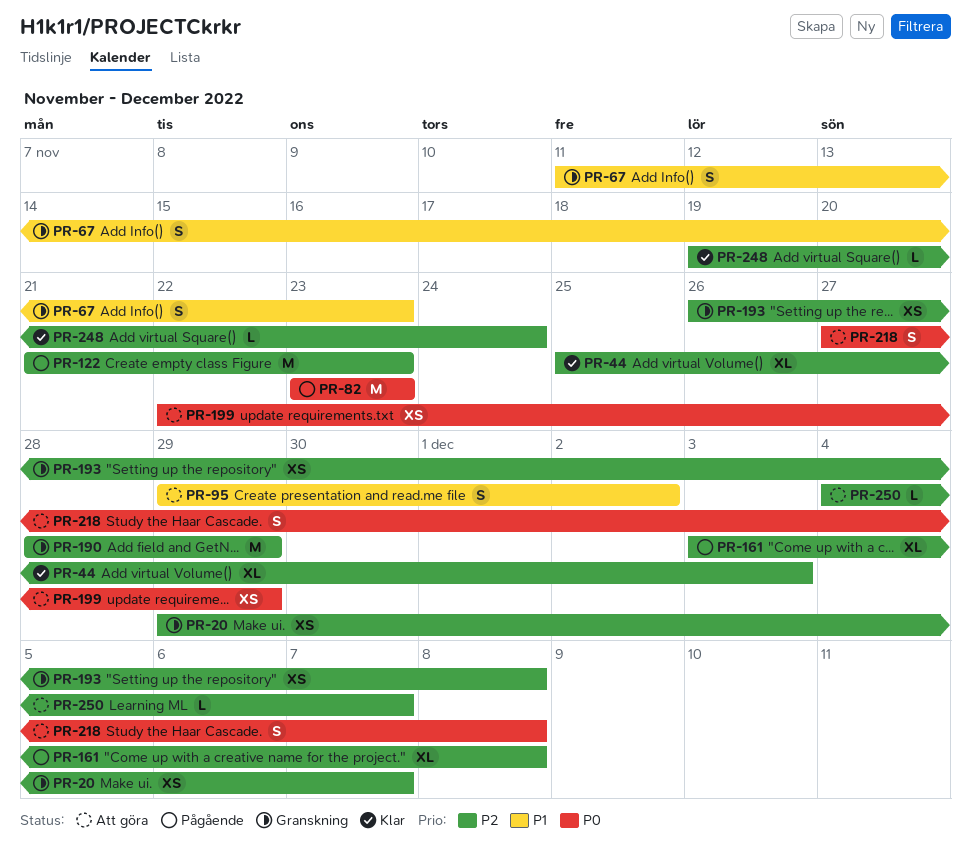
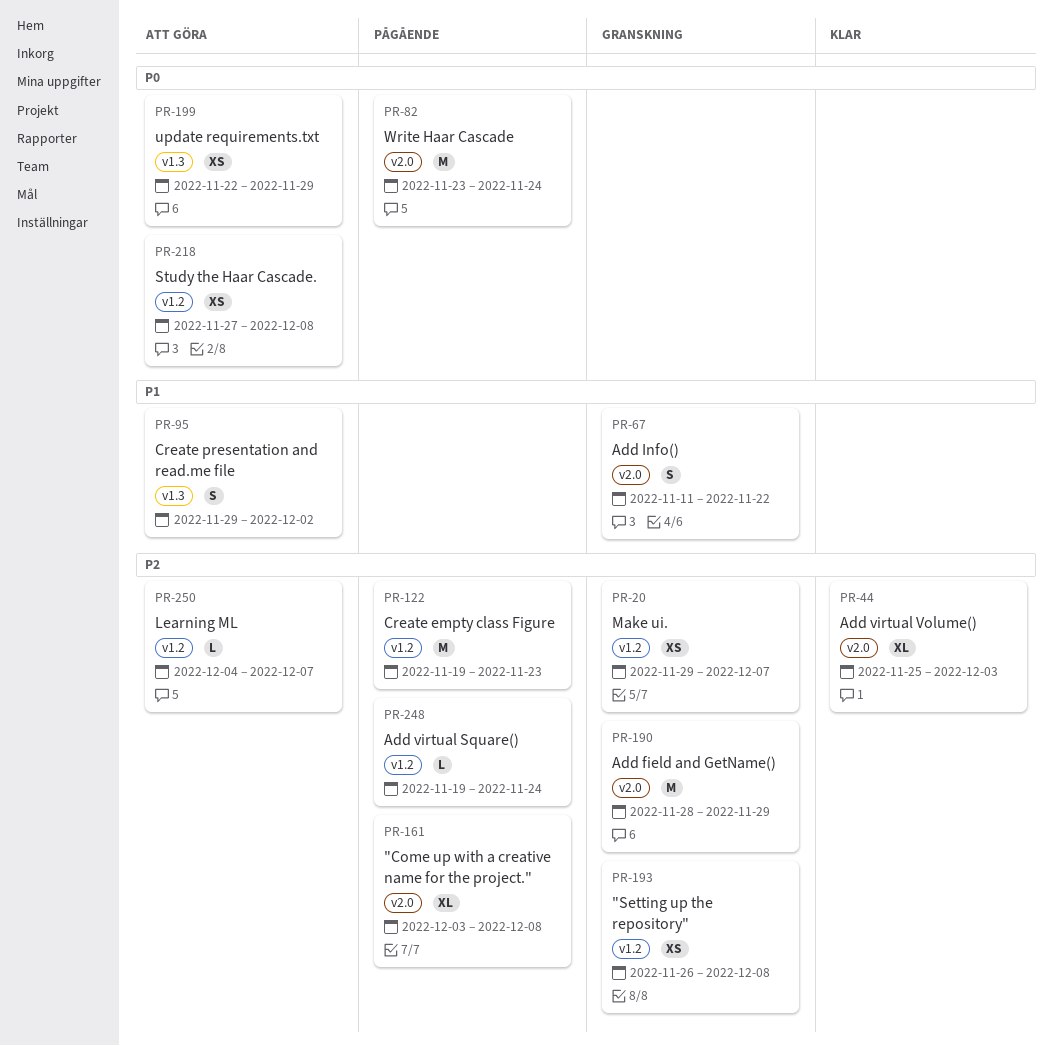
PR-67, due: Nov 23 -> Nov 22
PR-82, due: Nov 23 -> Nov 24
PR-122, start: Nov 21 -> Nov 19
PR-218, estimate: S -> XS
PR-248, status: Klar -> Pågående

